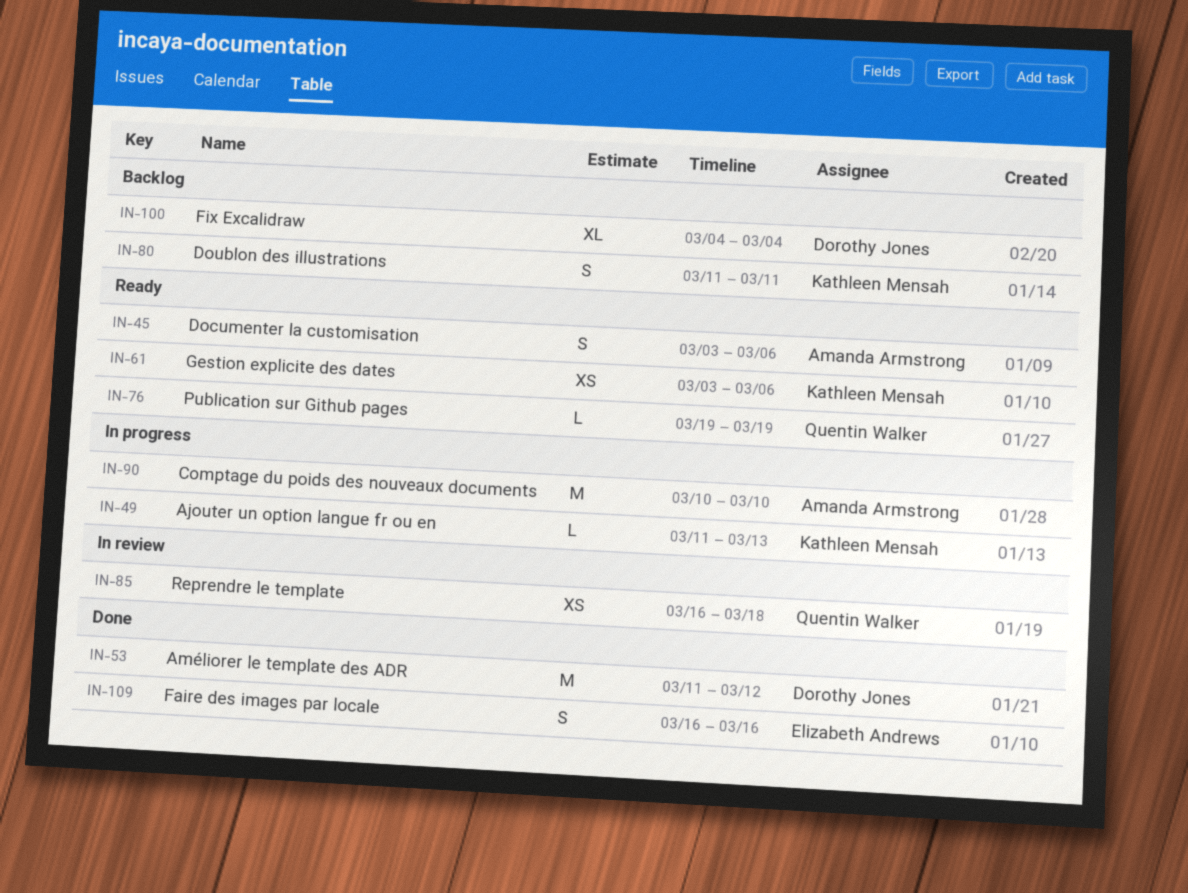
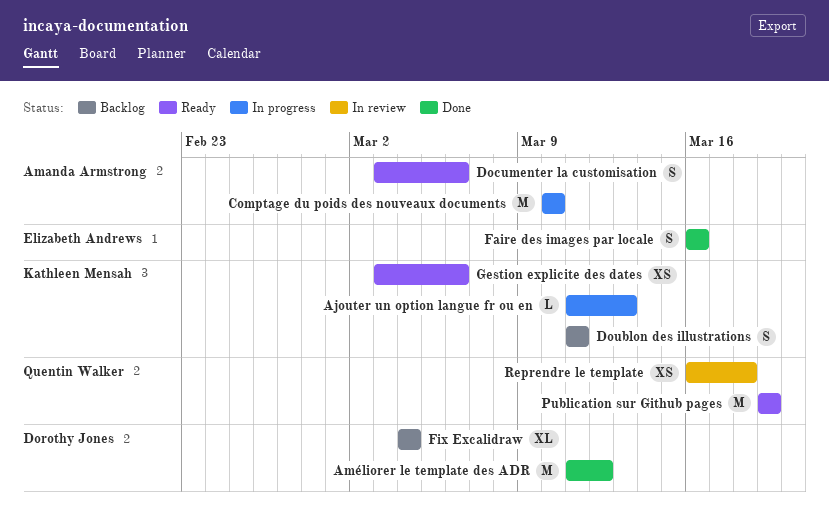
Publication sur Github pages, estimate: L -> M

